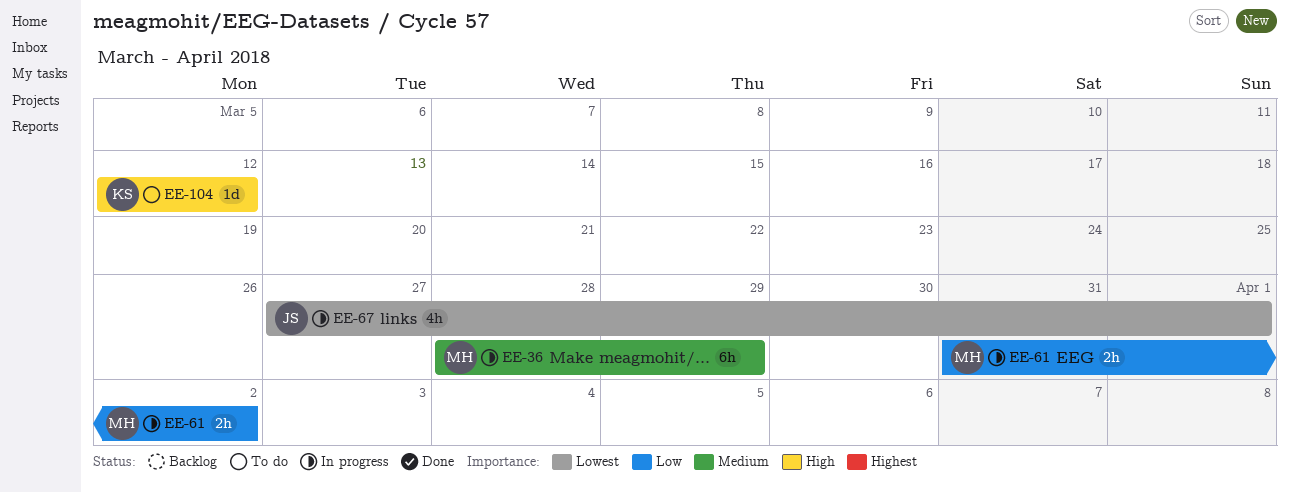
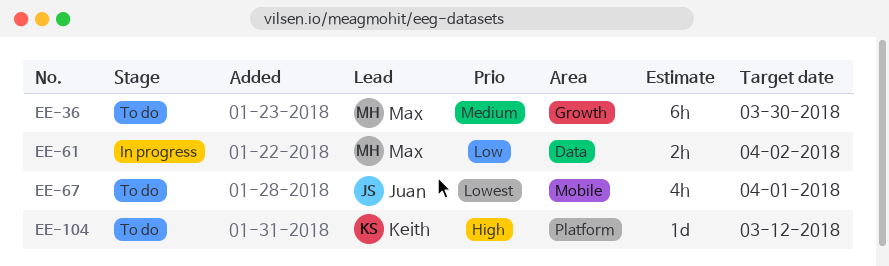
EE-36, status: In progress -> To do
EE-36, due: Mar 29 -> Mar 30
EE-67, status: In progress -> To do

